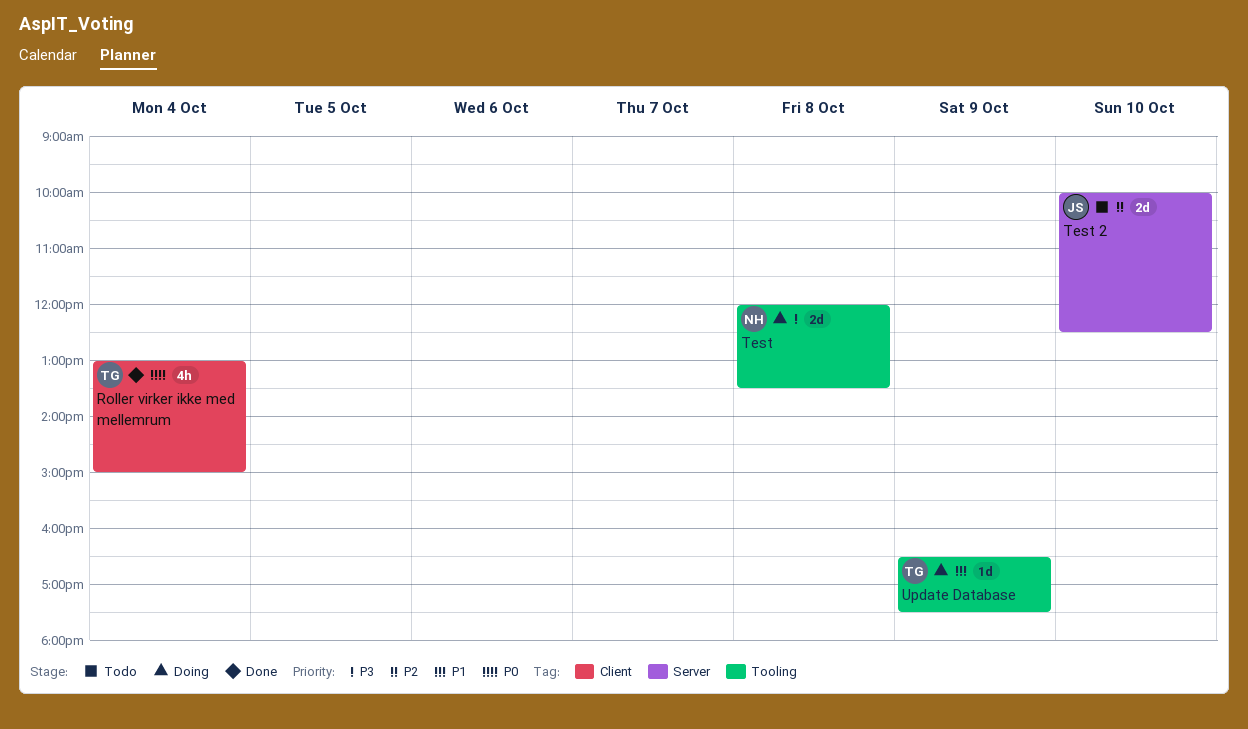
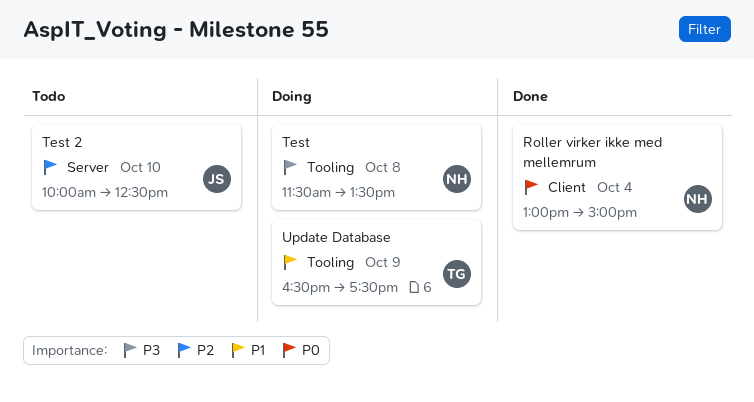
Roller virker ikke med mellemrum, owner: TG -> NH
Test, begins: 12:00 -> 11:30

